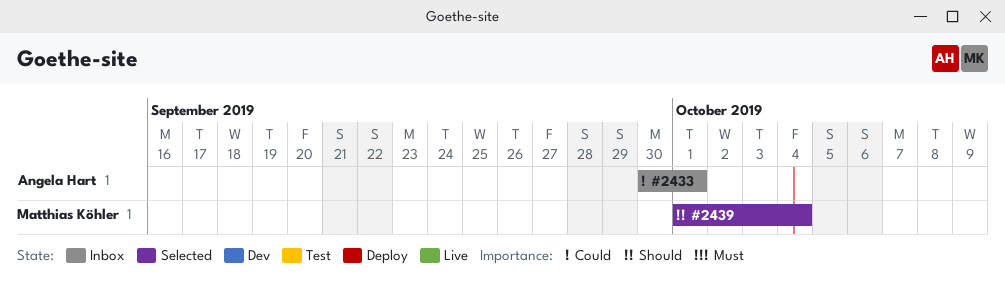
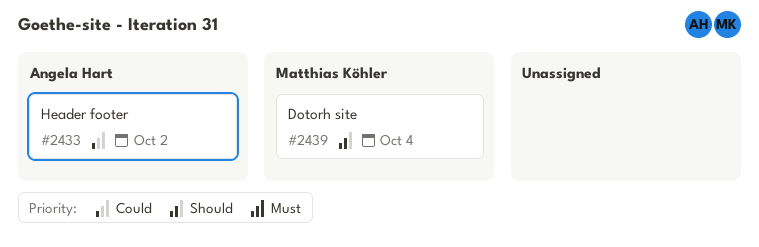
#2433, due: Oct 1 -> Oct 2

